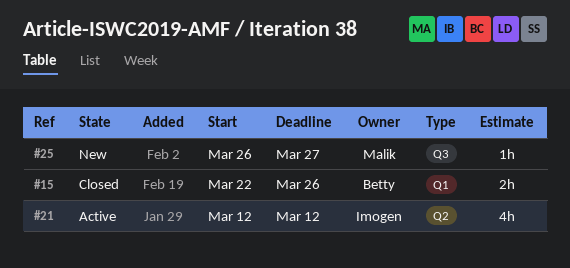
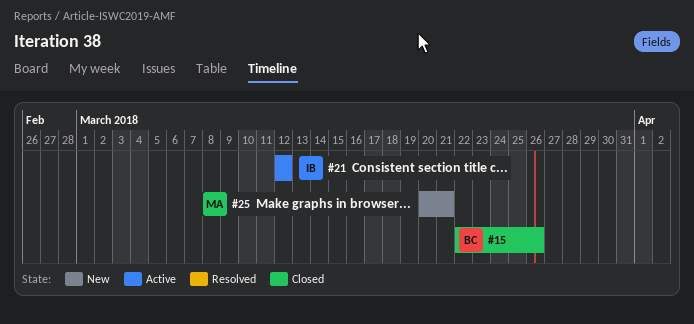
#25, start: Mar 26 -> Mar 20
#25, due: Mar 27 -> Mar 21

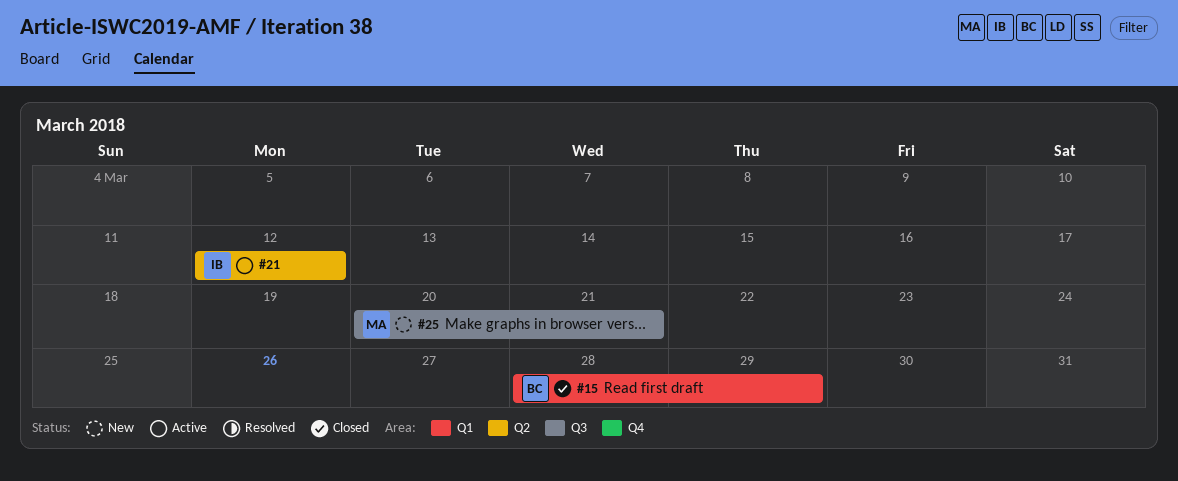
#15, start: Mar 22 -> Mar 28
#15, due: Mar 26 -> Mar 29

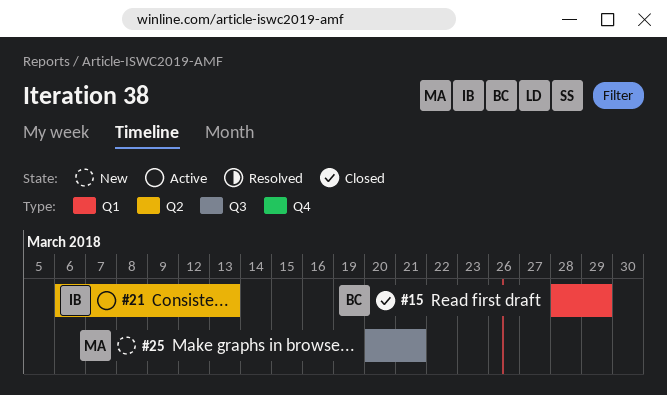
#21, start: Mar 12 -> Mar 6
#21, due: Mar 12 -> Mar 13

